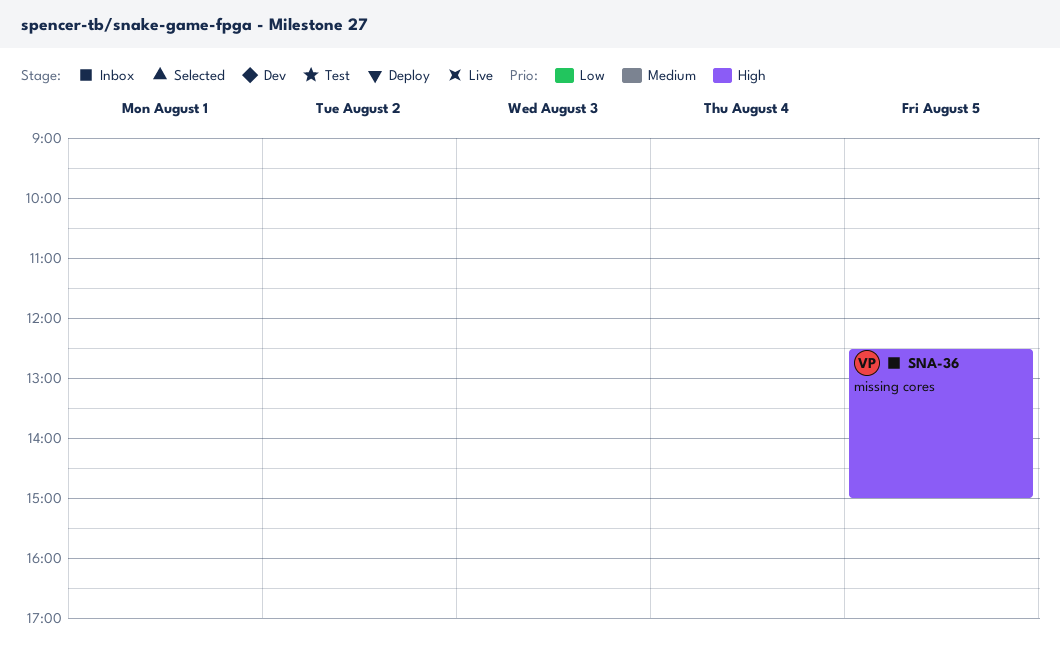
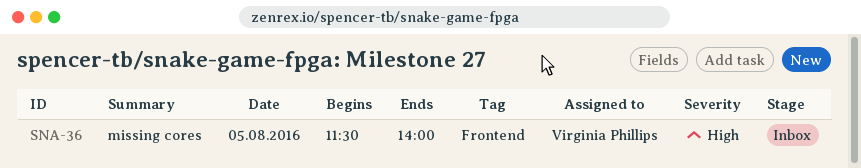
SNA-36, begins: 12:30 -> 11:30
SNA-36, ends: 15:00 -> 14:00

